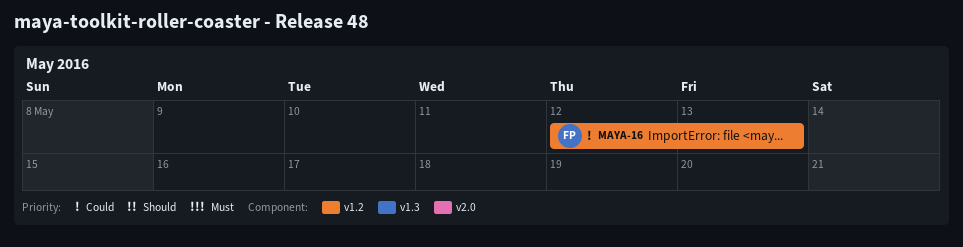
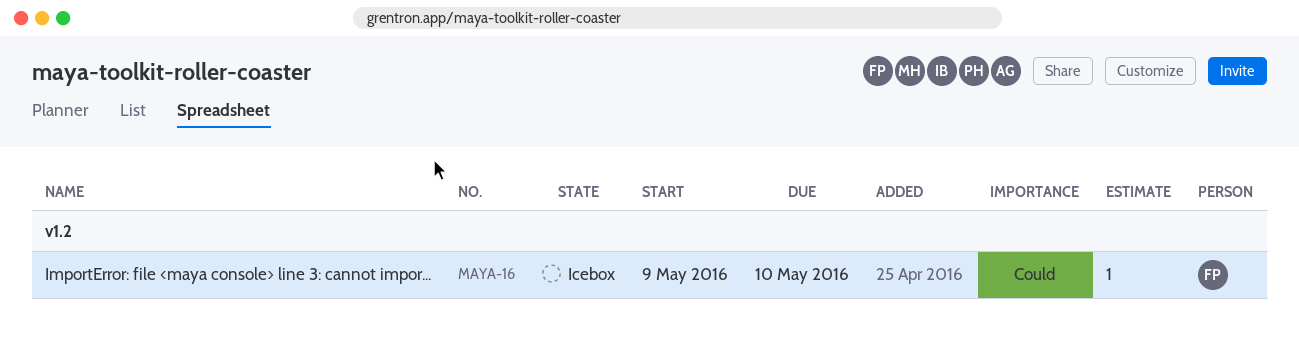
MAYA-16, start: May 12 -> May 9
MAYA-16, due: May 13 -> May 10

